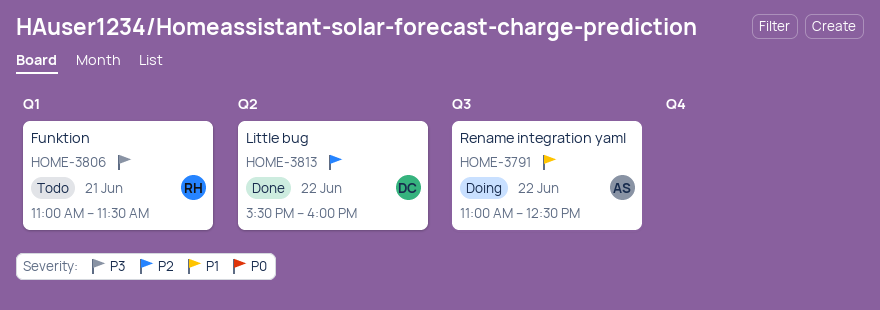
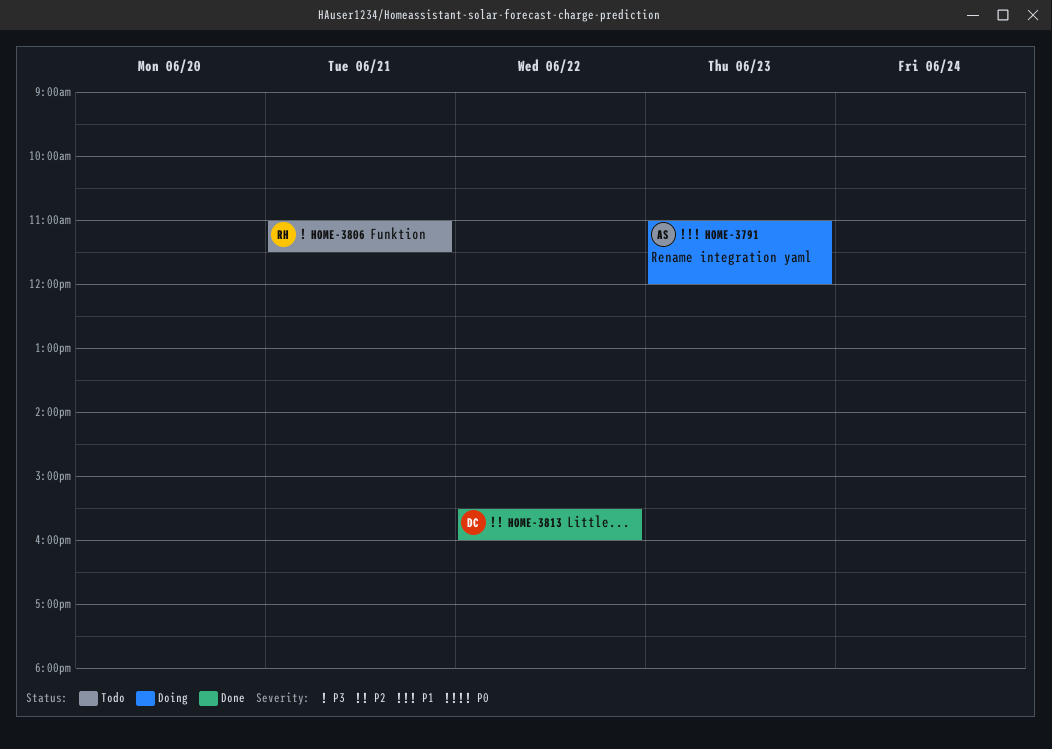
HOME-3791, day: Jun 22 -> Jun 23
HOME-3791, ends: 12:30 -> 12:00

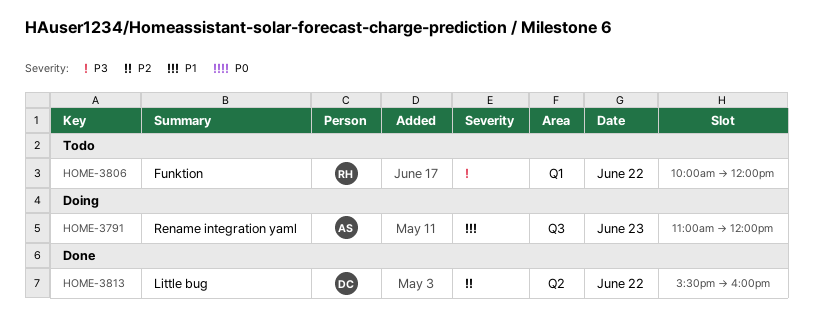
HOME-3806, day: Jun 21 -> Jun 22
HOME-3806, begins: 11:00 -> 10:00
HOME-3806, ends: 11:30 -> 12:00

